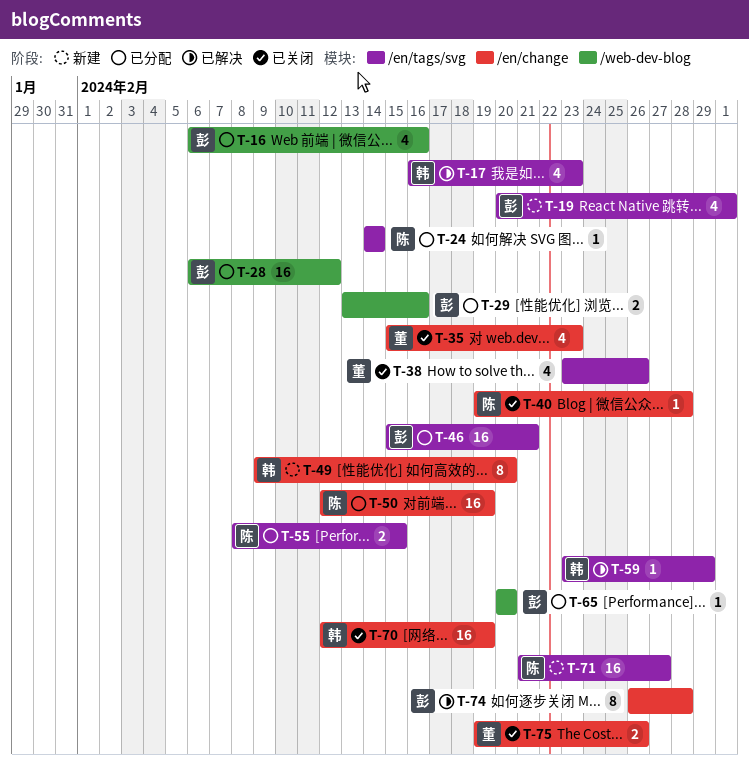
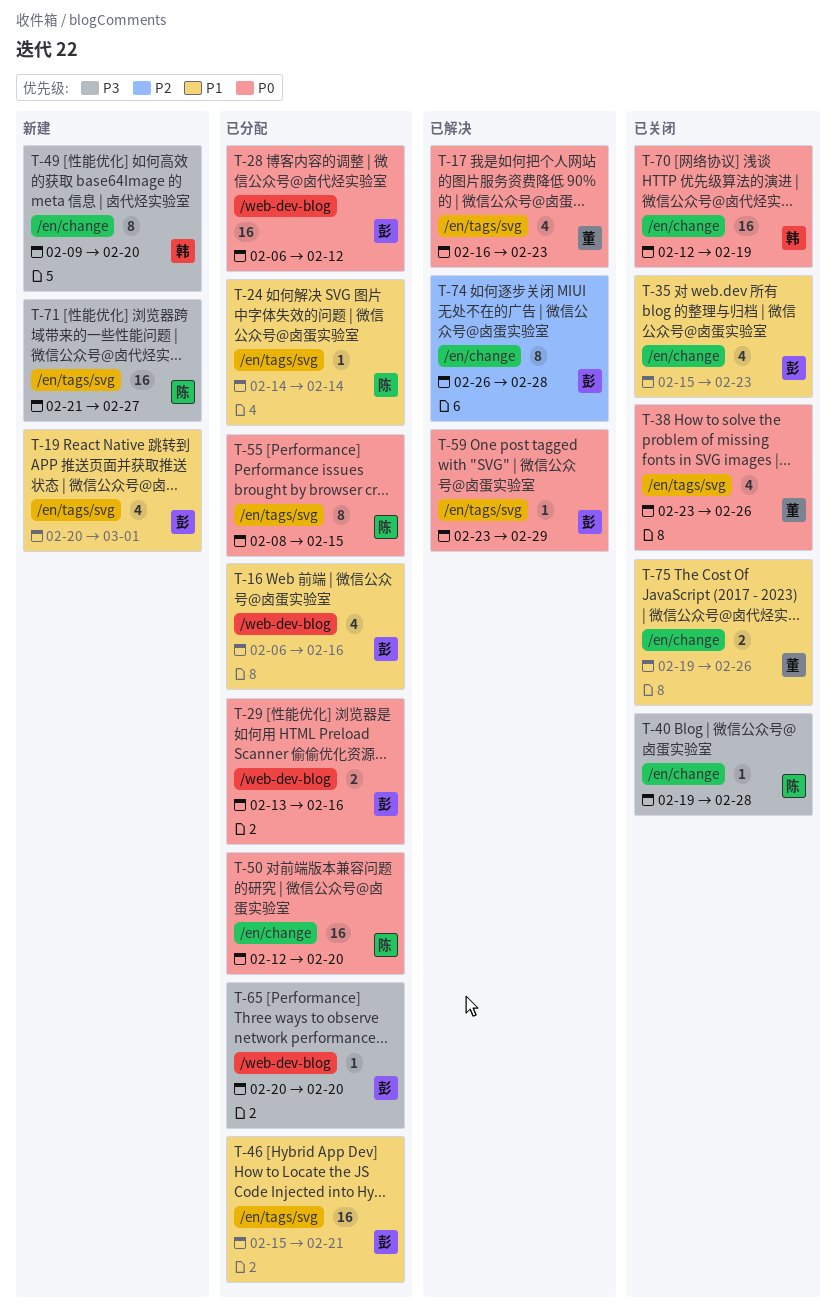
T-17, owner: 韩 -> 董
T-35, owner: 董 -> 彭
T-50, due: Feb 19 -> Feb 20
T-55, estimate: 2 -> 8
T-59, owner: 韩 -> 彭

